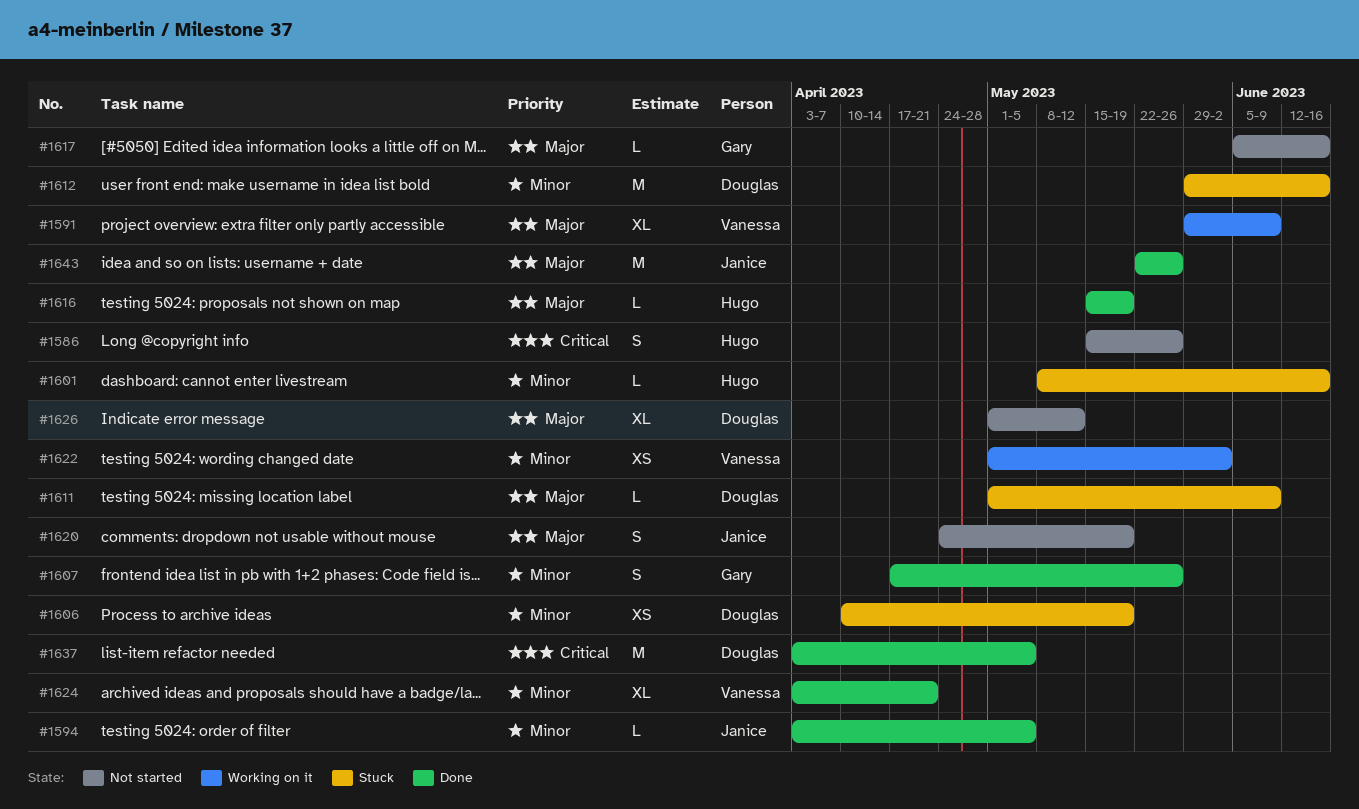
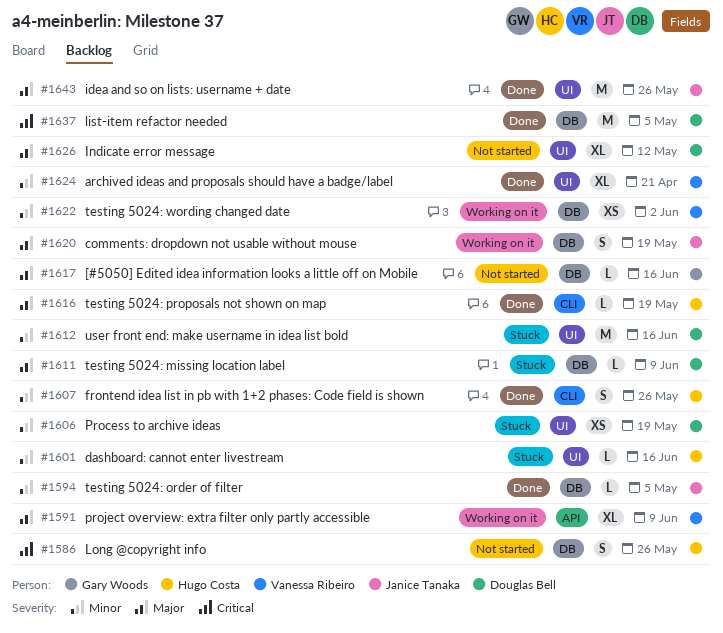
#1607, owner: Gary Woods -> Hugo Costa
#1620, status: Not started -> Working on it

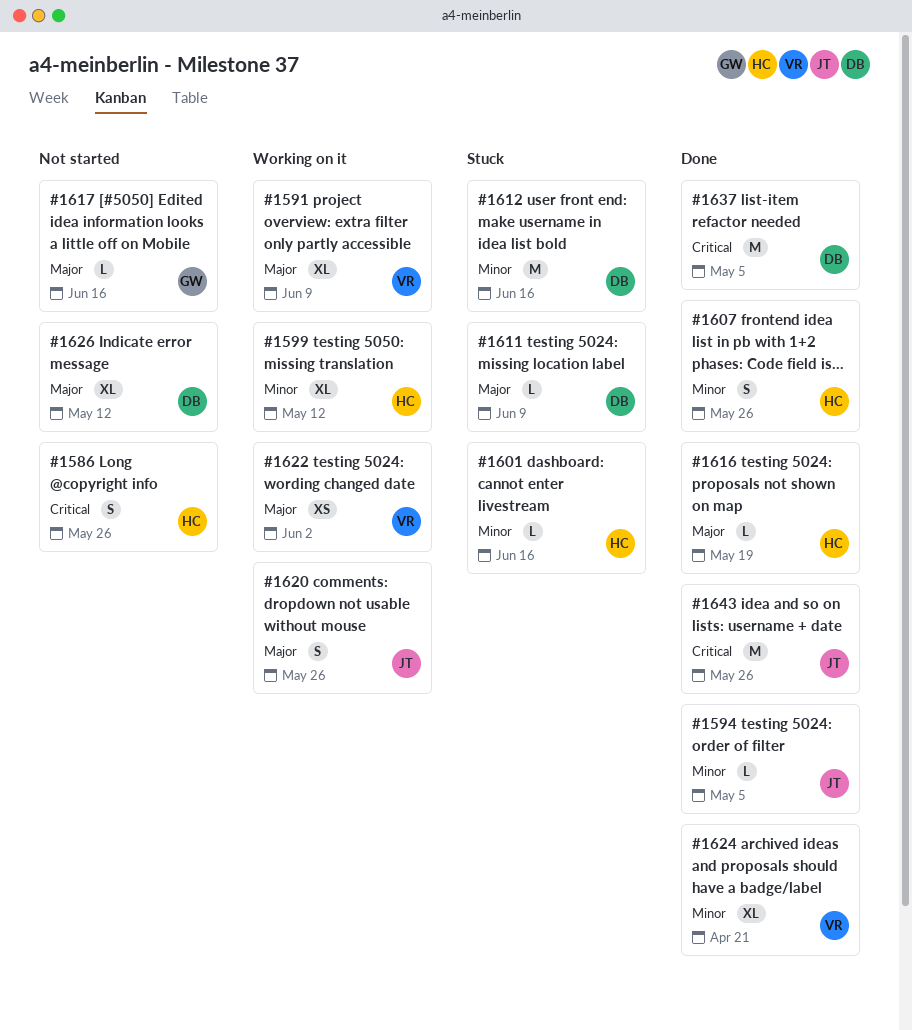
#1599: none -> present
#1606: present -> none
#1620, due: May 19 -> May 26
#1622, priority: Minor -> Major
#1643, priority: Major -> Critical

